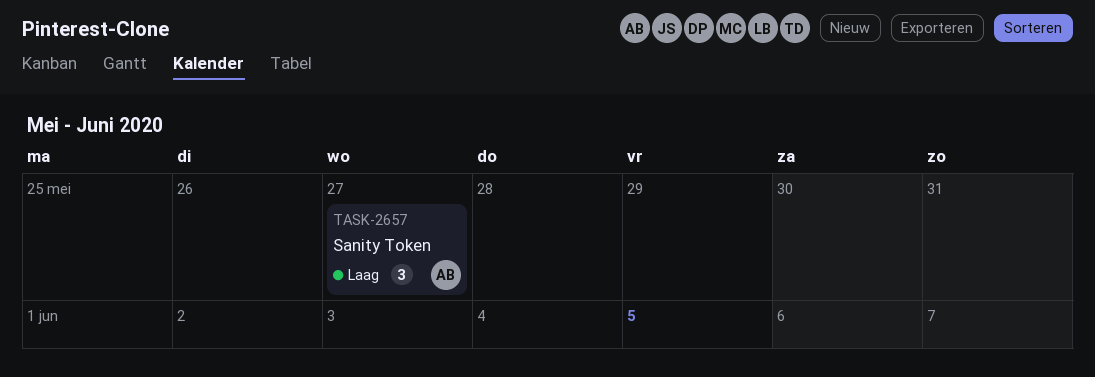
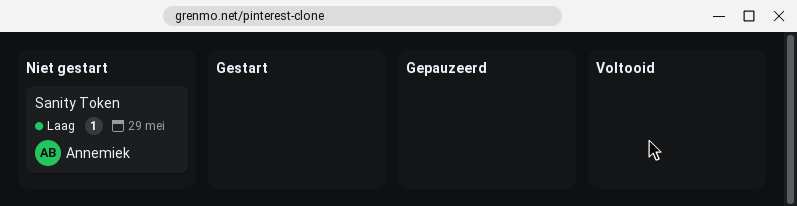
Sanity Token, estimate: 3 -> 1
Sanity Token, due: May 27 -> May 29

